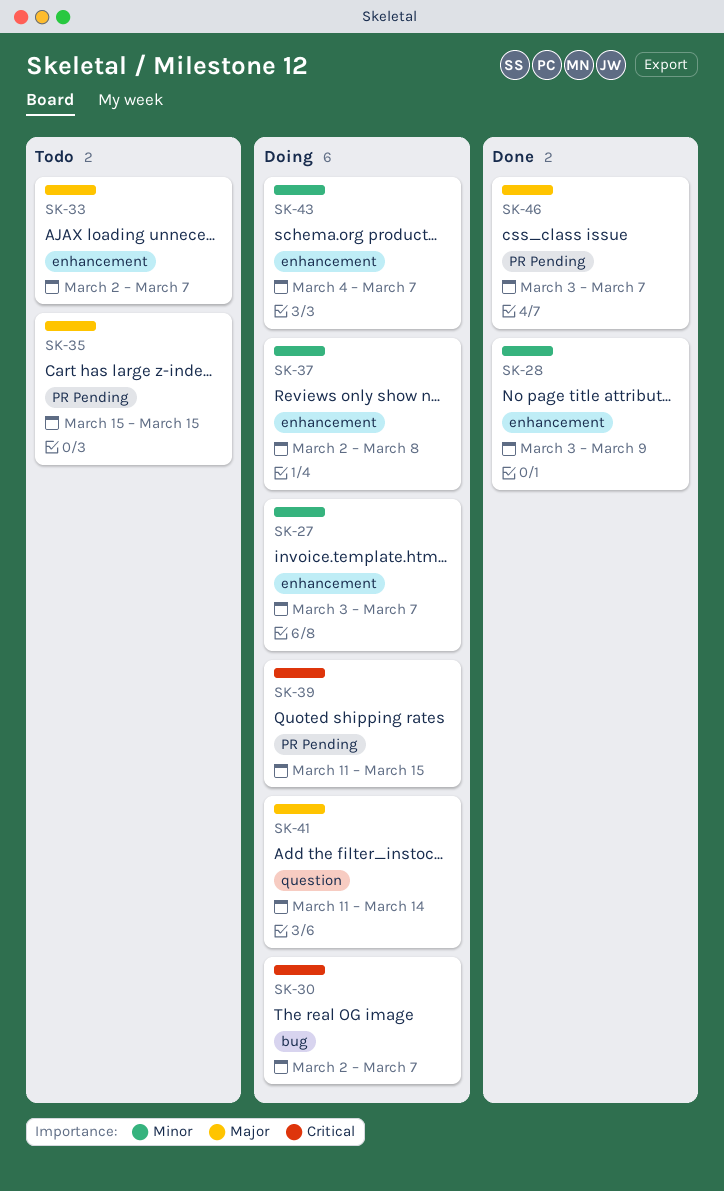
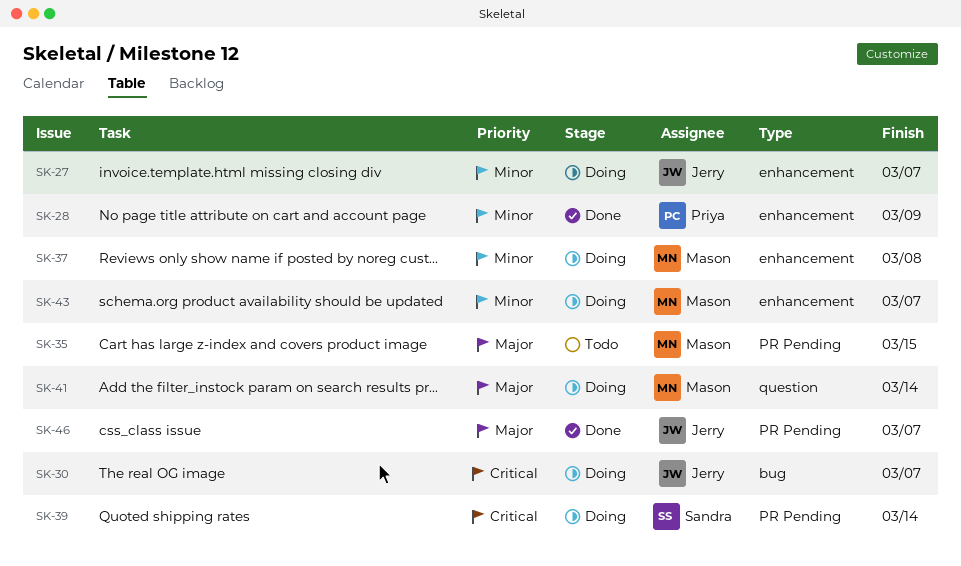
SK-33: present -> none
SK-39, due: Mar 15 -> Mar 14

